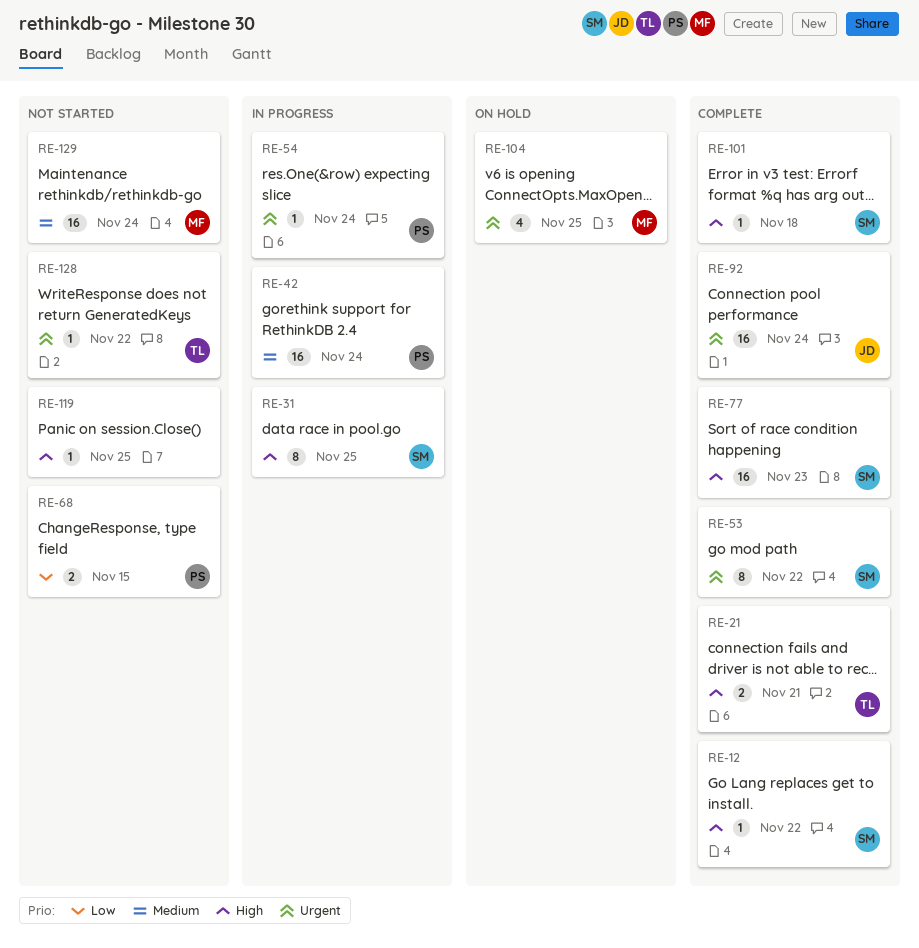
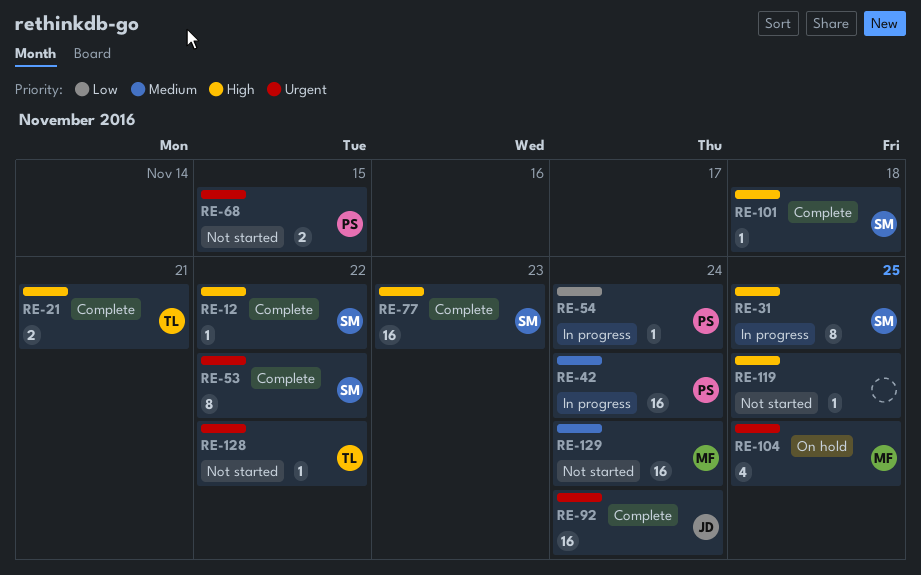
RE-54, priority: Urgent -> Low
RE-68, priority: Low -> Urgent

